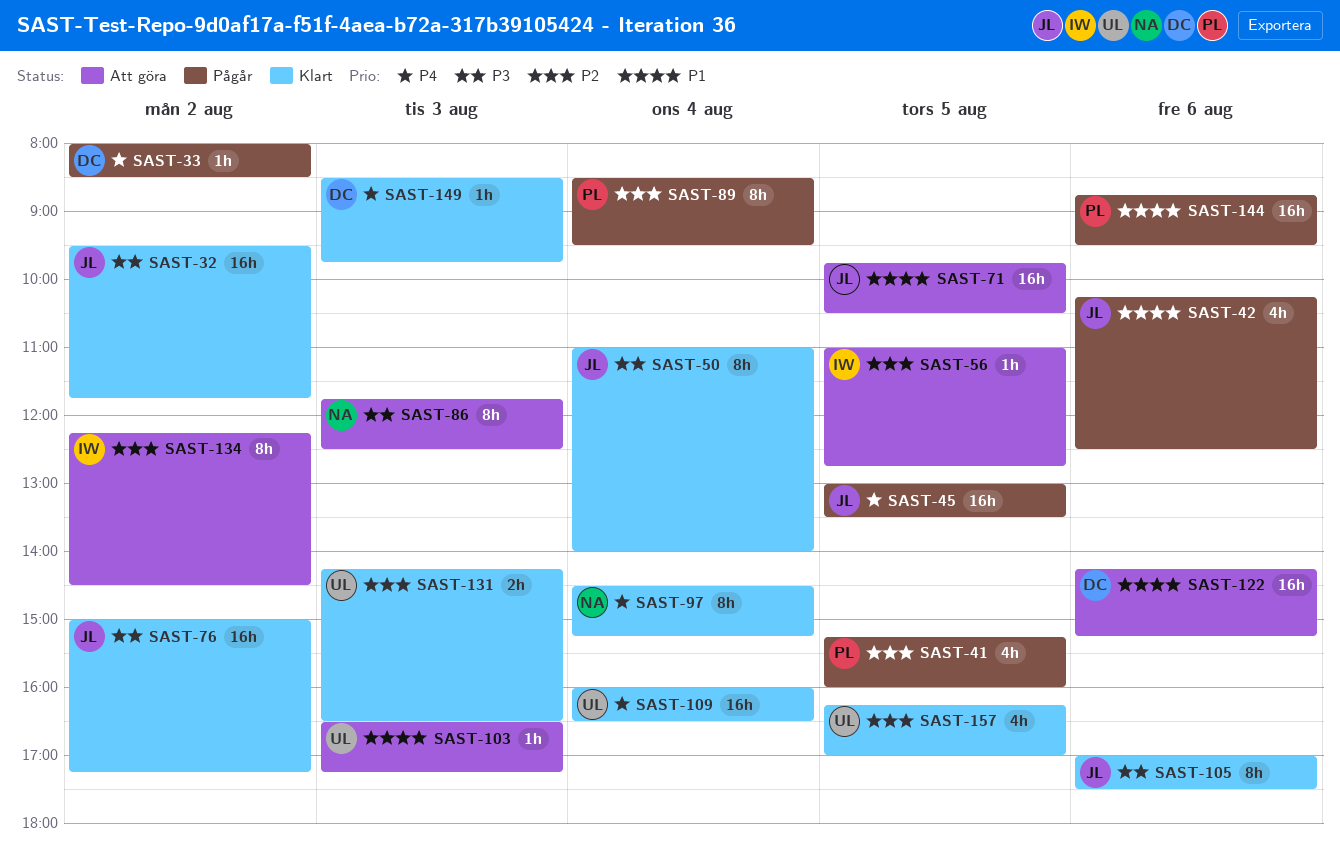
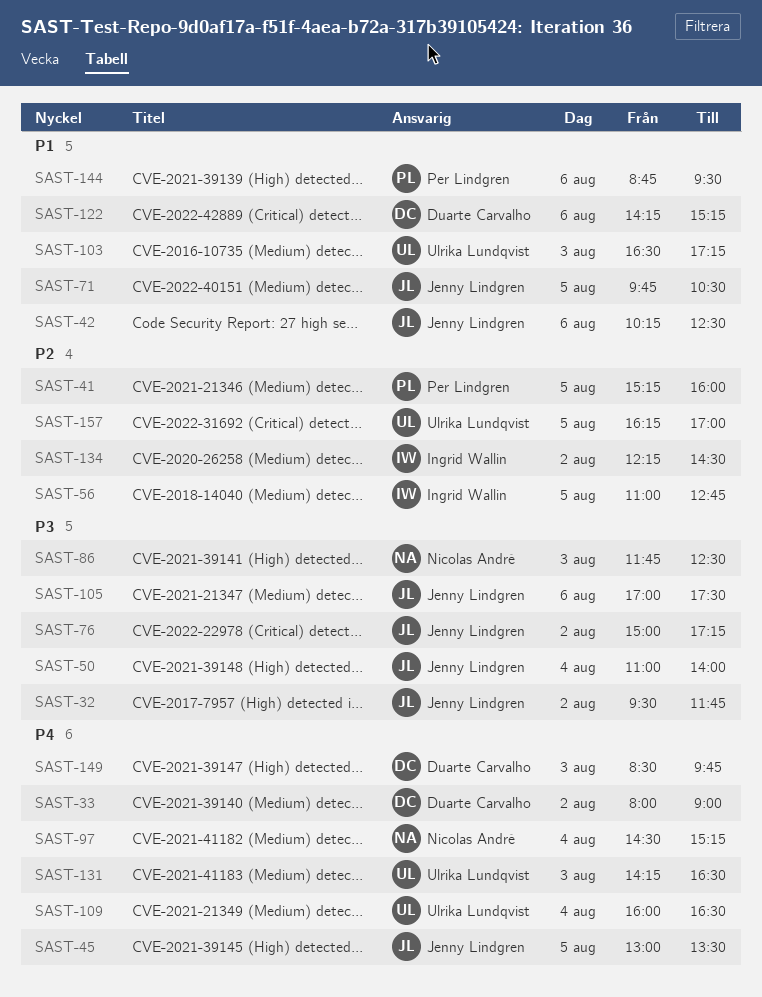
SAST-33, ends: 08:30 -> 09:00
SAST-89: present -> none
SAST-131, priority: P2 -> P4

